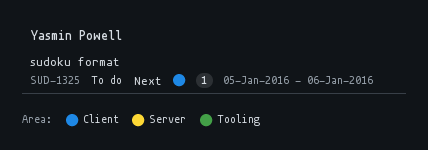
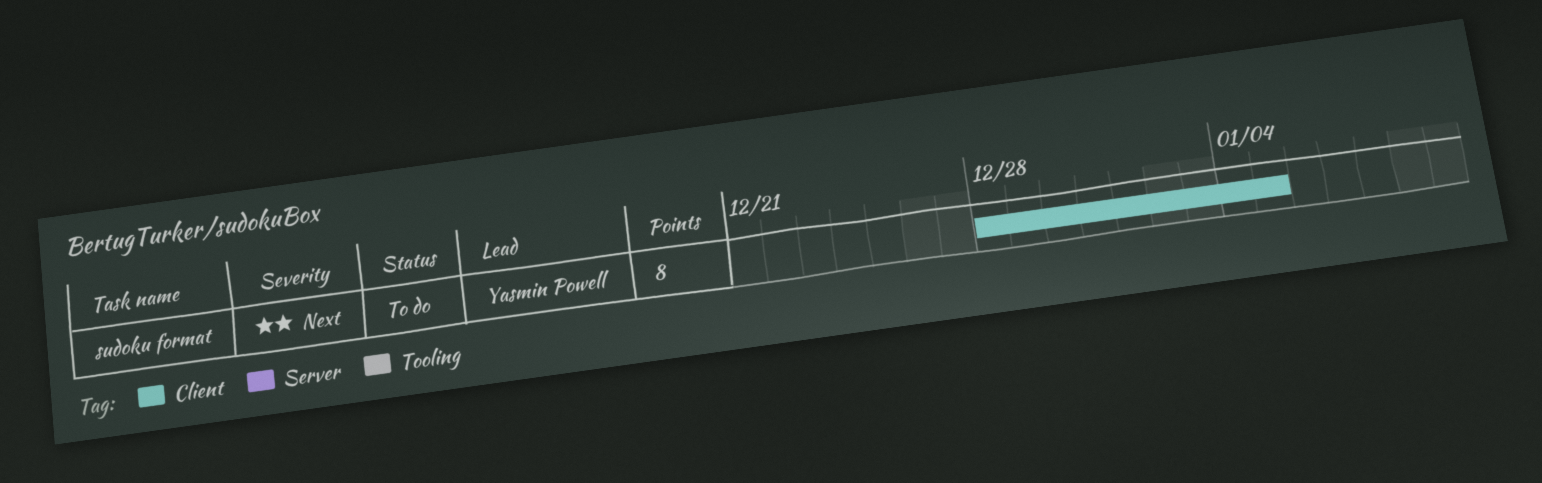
sudoku format, estimate: 1 -> 8
sudoku format, start: Jan 5 -> Dec 28
sudoku format, due: Jan 6 -> Jan 5

